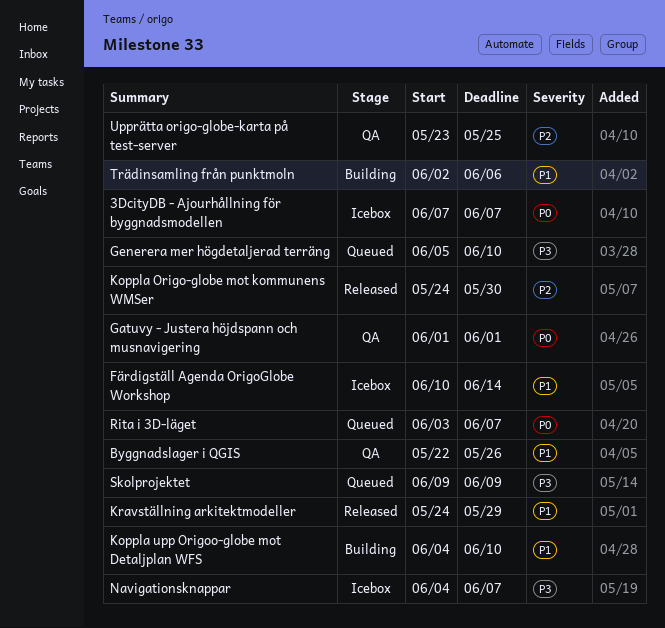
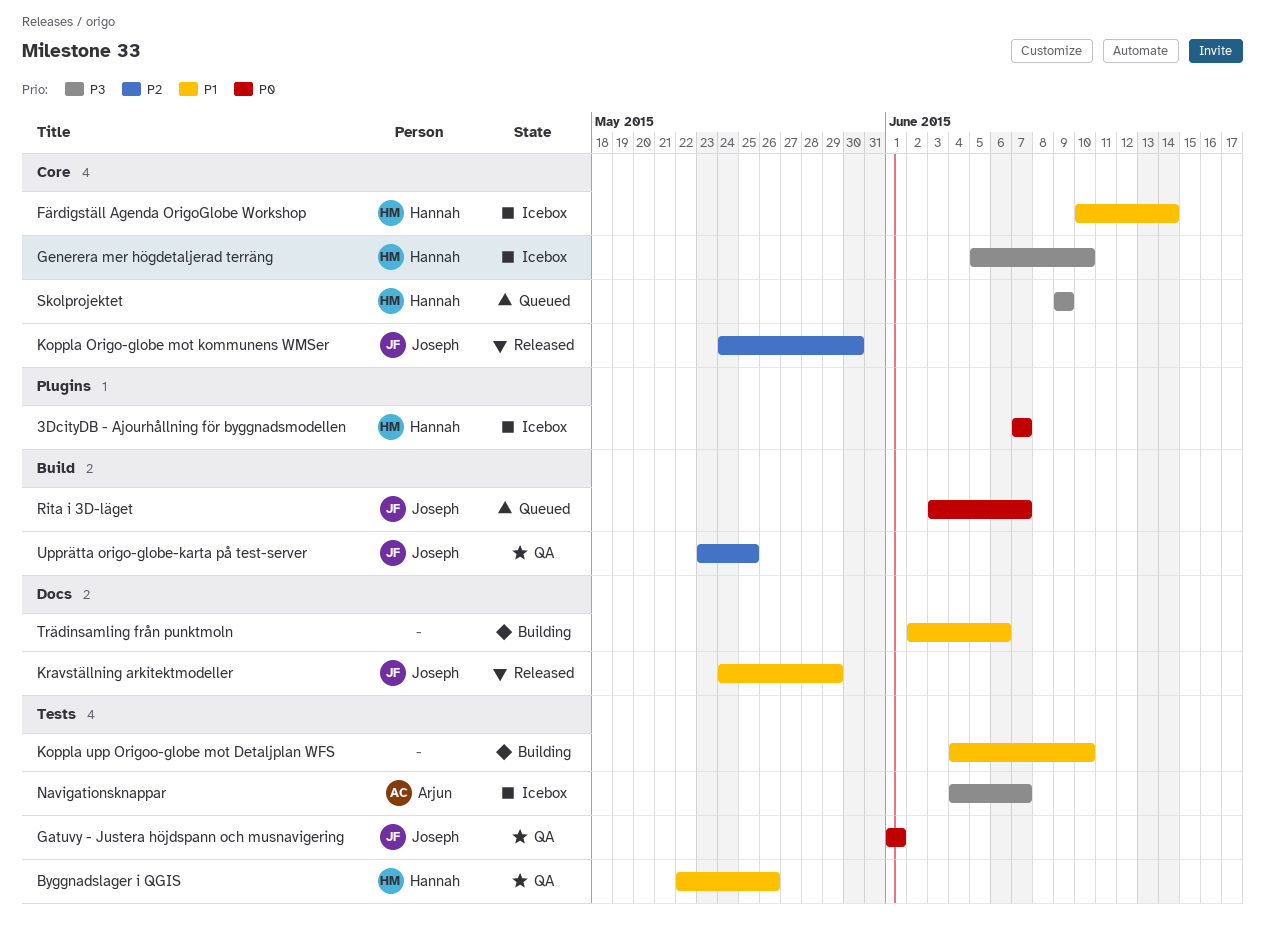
Generera mer högdetaljerad terräng, status: Queued -> Icebox

